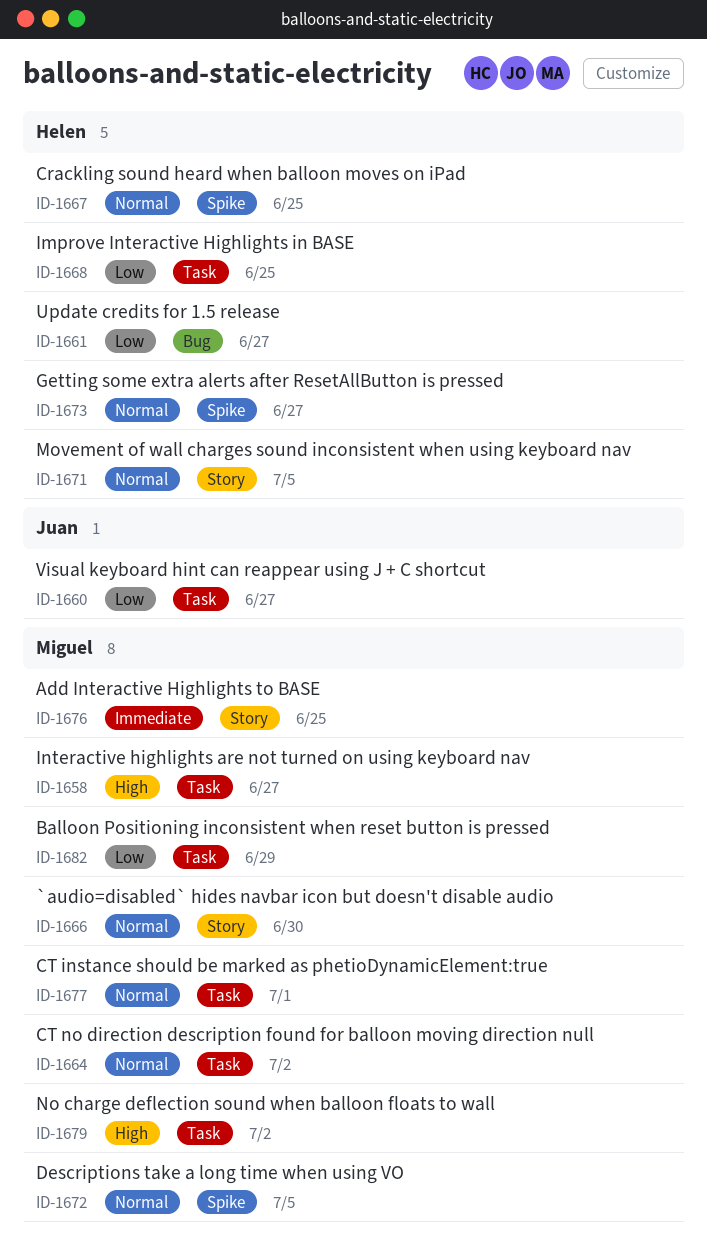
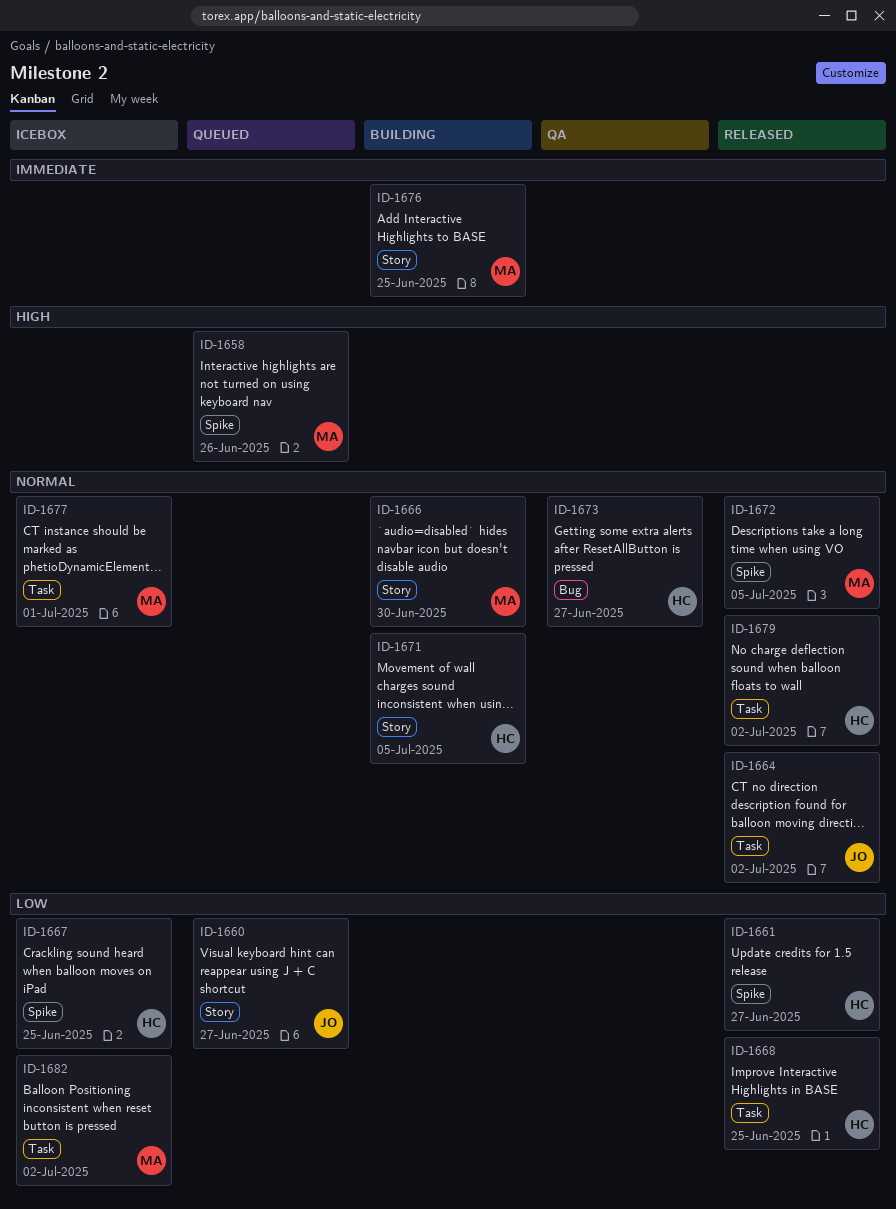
ID-1658, label: Task -> Spike
ID-1658, due: Jun 27 -> Jun 26
ID-1660, label: Task -> Story
ID-1661, label: Bug -> Spike
ID-1664, owner: Miguel -> Juan
ID-1667, priority: Normal -> Low
ID-1673, label: Spike -> Bug
ID-1679, owner: Miguel -> Helen
ID-1679, priority: High -> Normal
ID-1682, due: Jun 29 -> Jul 2

